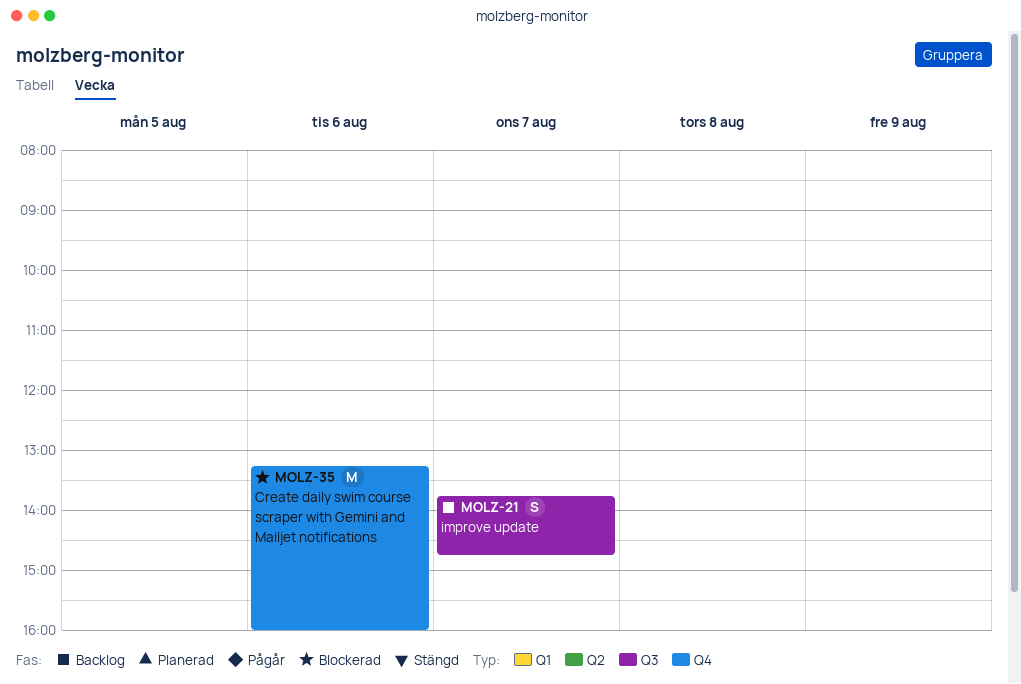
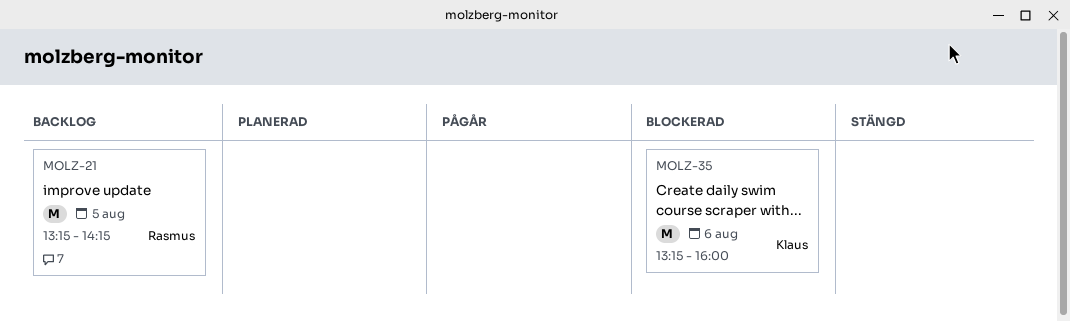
MOLZ-21, estimate: S -> M
MOLZ-21, day: Aug 7 -> Aug 5
MOLZ-21, begins: 13:45 -> 13:15
MOLZ-21, ends: 14:45 -> 14:15

